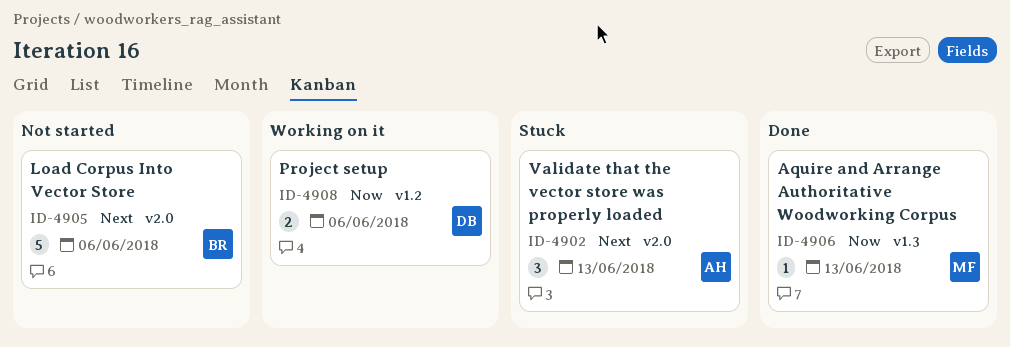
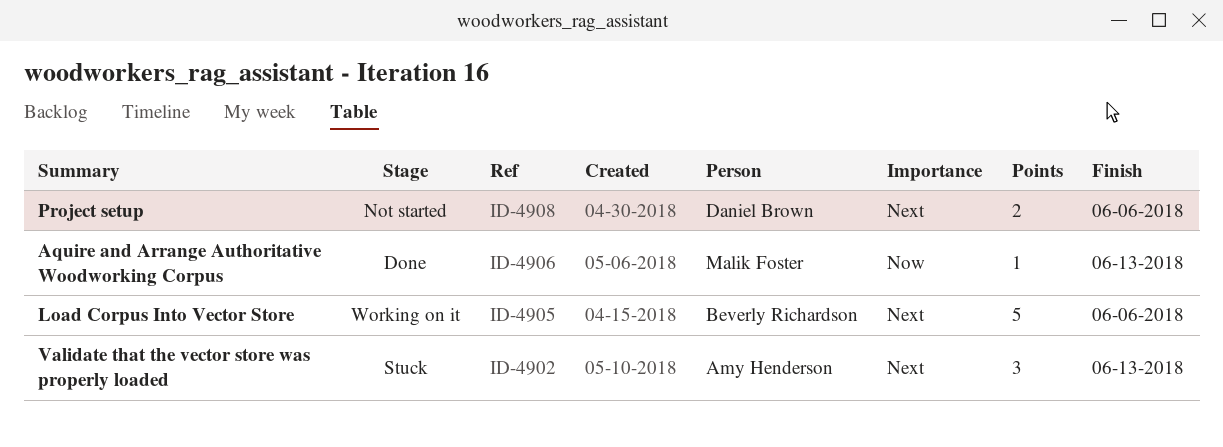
ID-4905, status: Not started -> Working on it
ID-4908, status: Working on it -> Not started
ID-4908, priority: Now -> Next

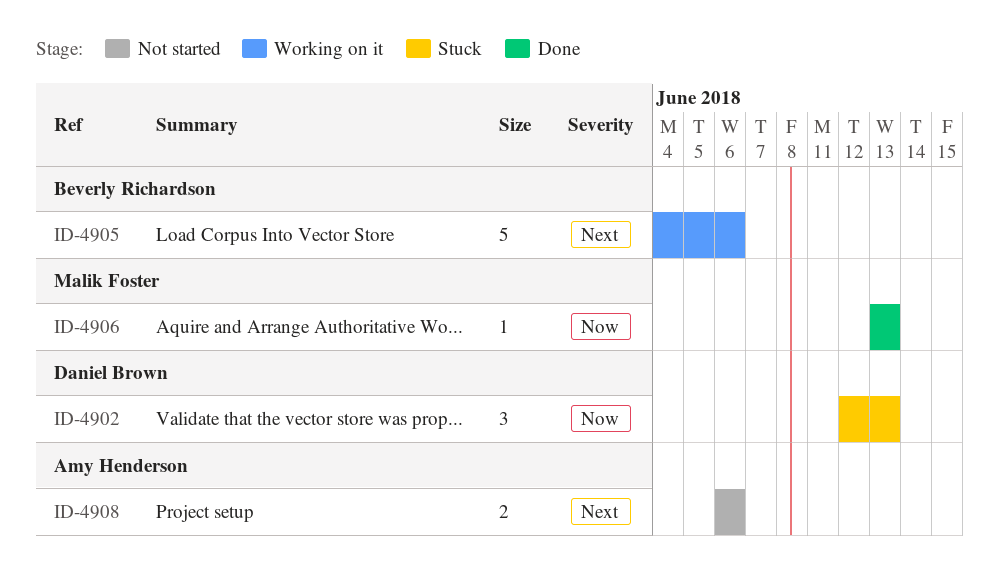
ID-4902, owner: Amy Henderson -> Daniel Brown
ID-4902, priority: Next -> Now
ID-4908, owner: Daniel Brown -> Amy Henderson

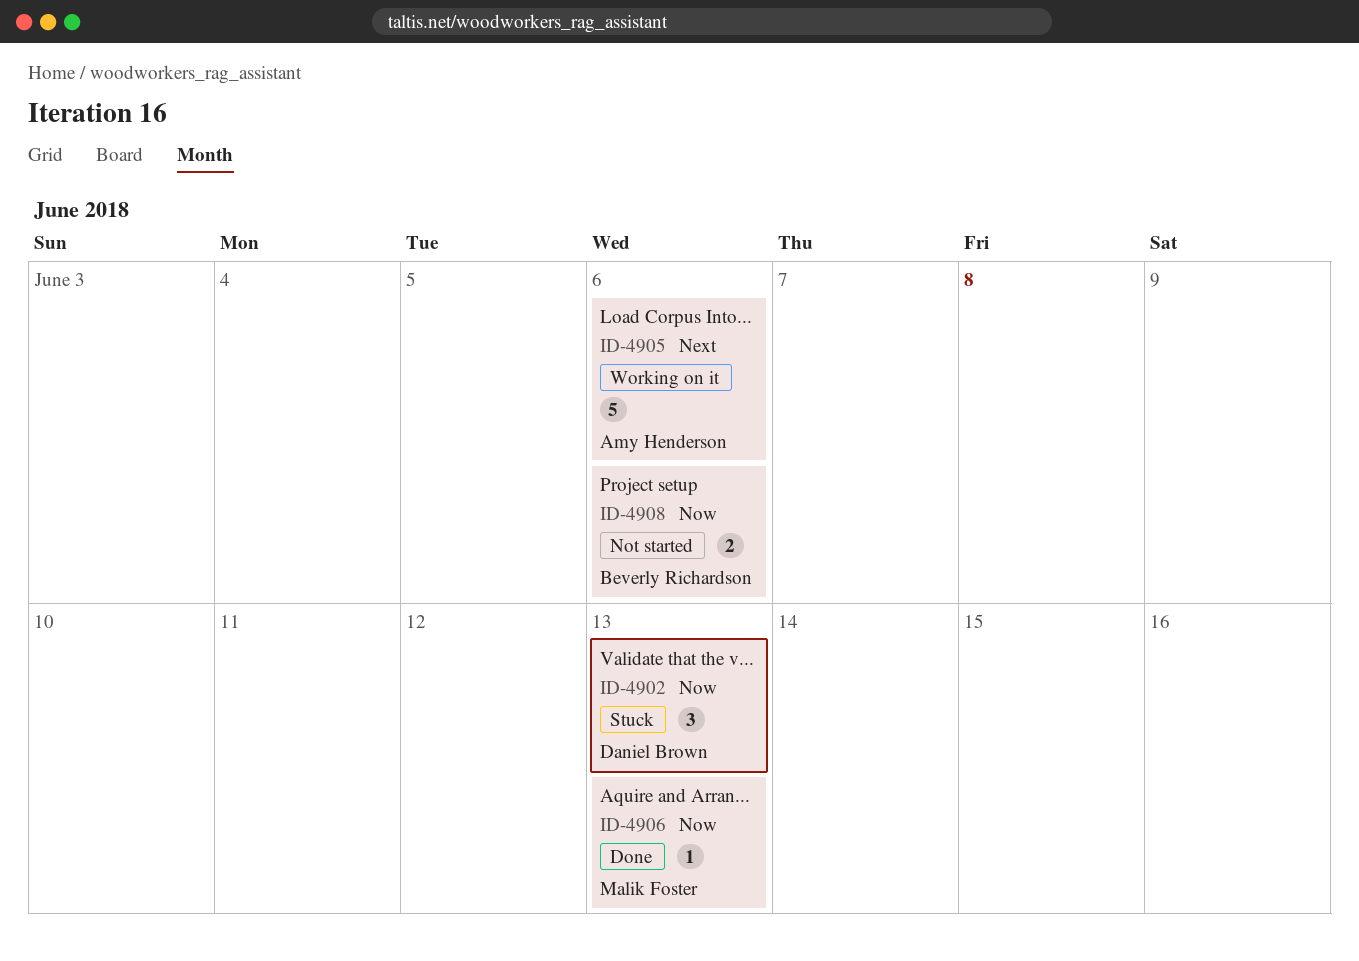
ID-4905, owner: Beverly Richardson -> Amy Henderson
ID-4908, owner: Amy Henderson -> Beverly Richardson
ID-4908, priority: Next -> Now

